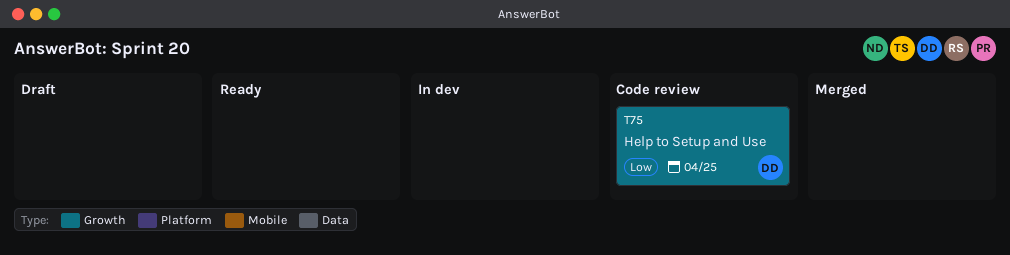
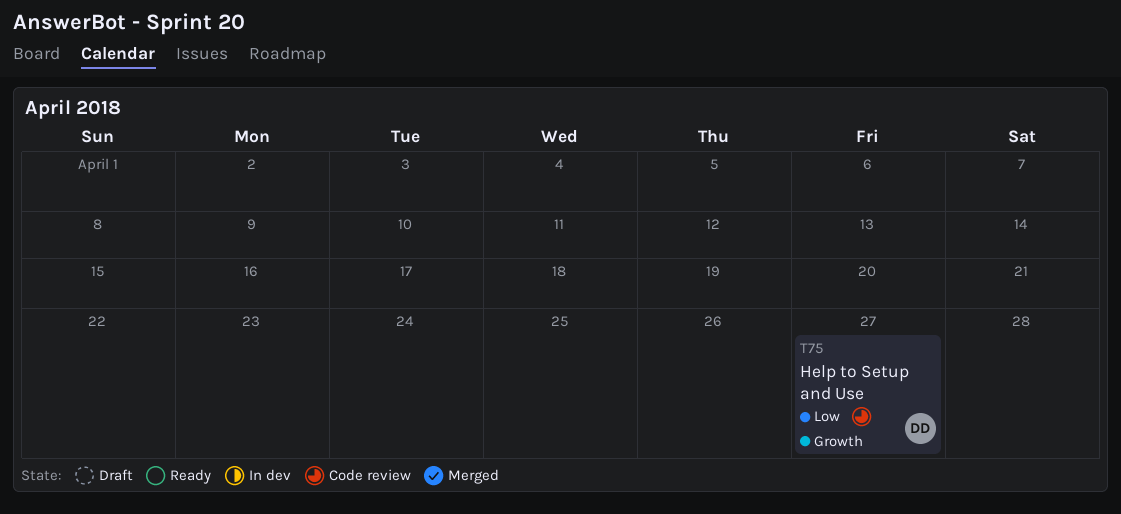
T75, due: Apr 25 -> Apr 27

